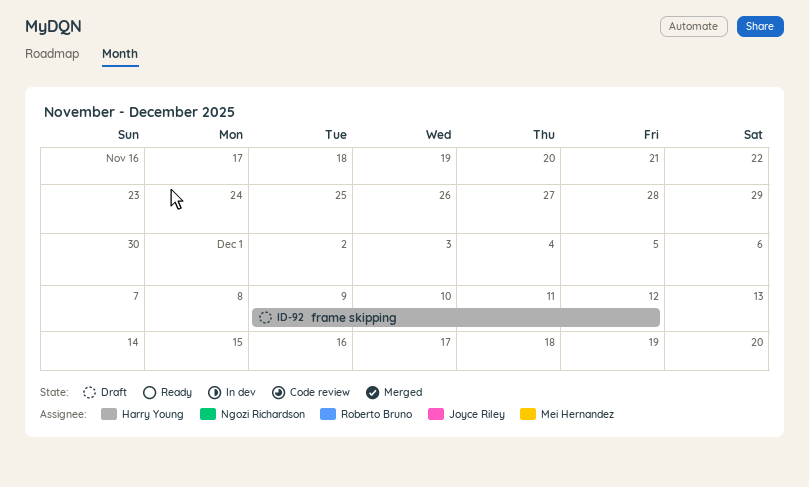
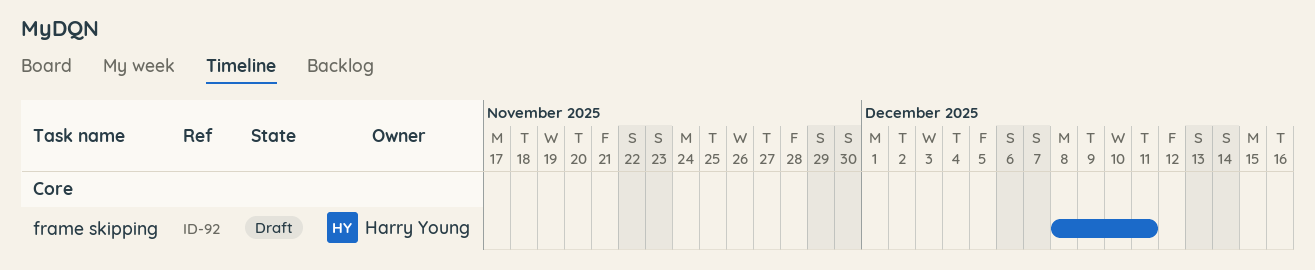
ID-92, start: Dec 9 -> Dec 8
ID-92, due: Dec 12 -> Dec 11

